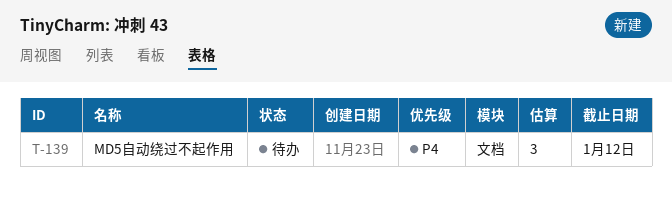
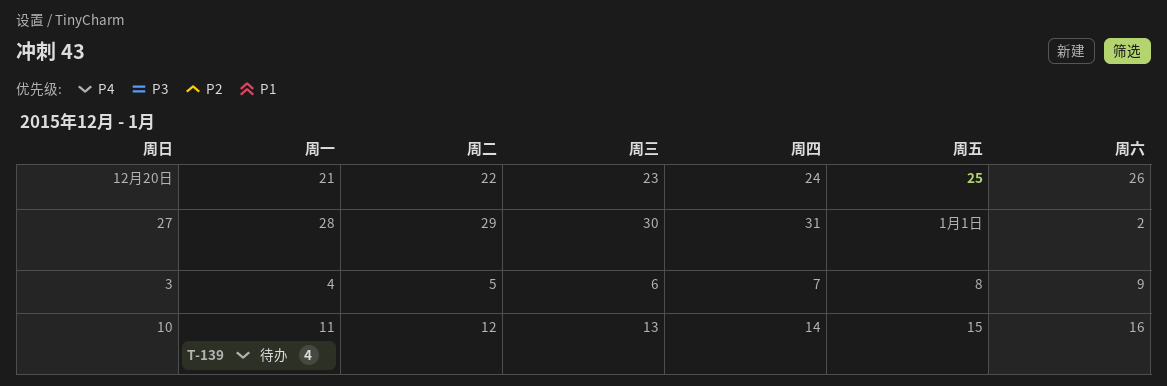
T-139, estimate: 3 -> 4
T-139, due: Jan 12 -> Jan 11

